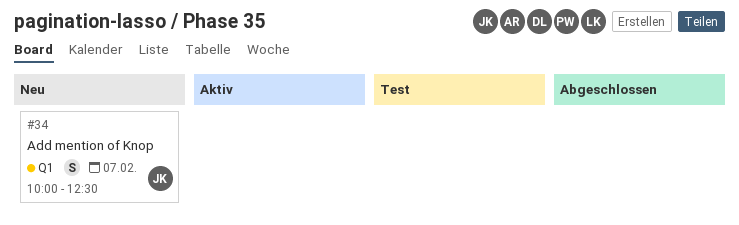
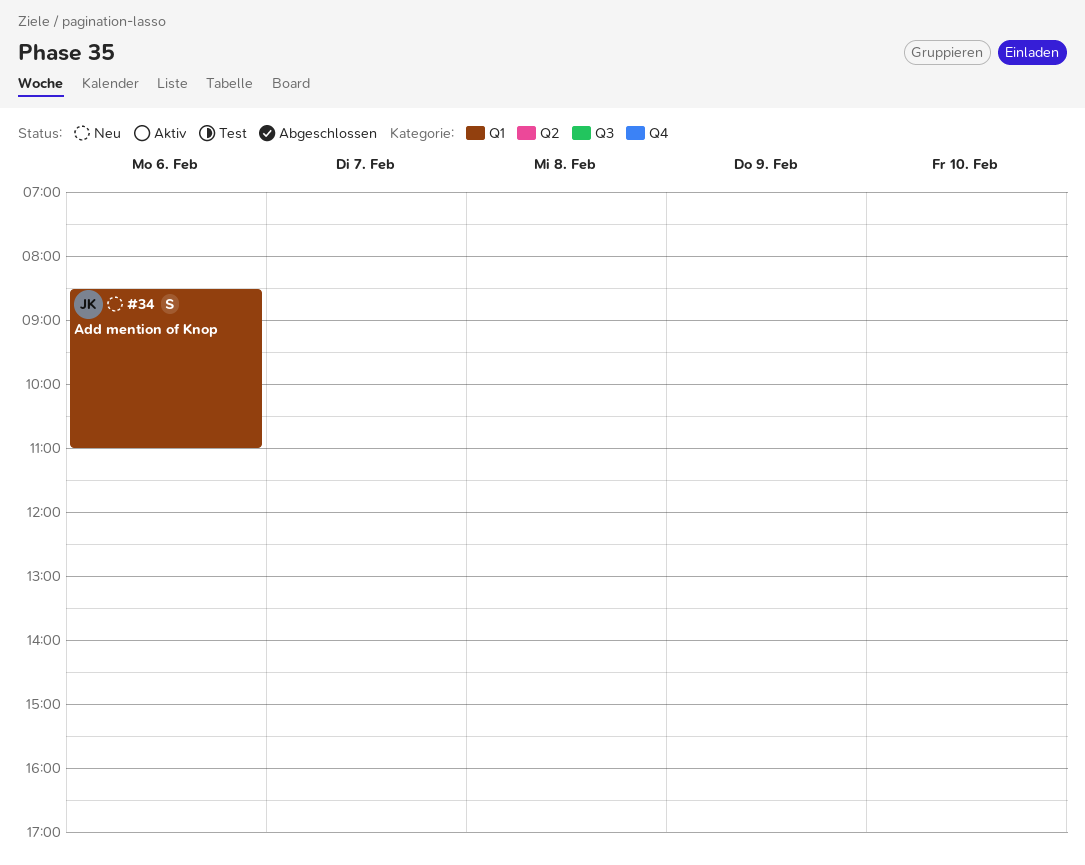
#34, day: Feb 7 -> Feb 6
#34, begins: 10:00 -> 08:30
#34, ends: 12:30 -> 11:00

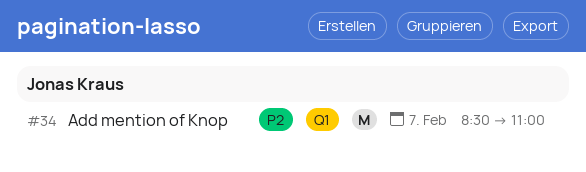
#34, estimate: S -> M
#34, day: Feb 6 -> Feb 7

